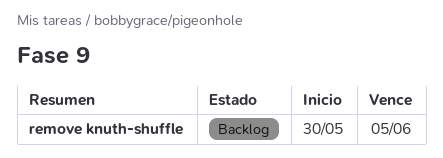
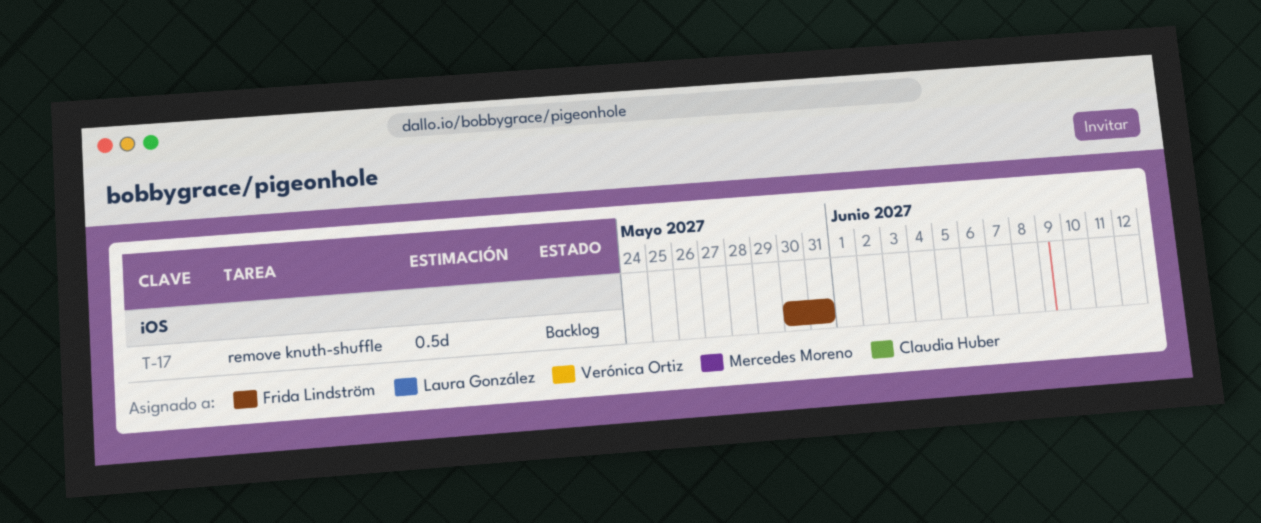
remove knuth-shuffle, due: Jun 5 -> May 31

